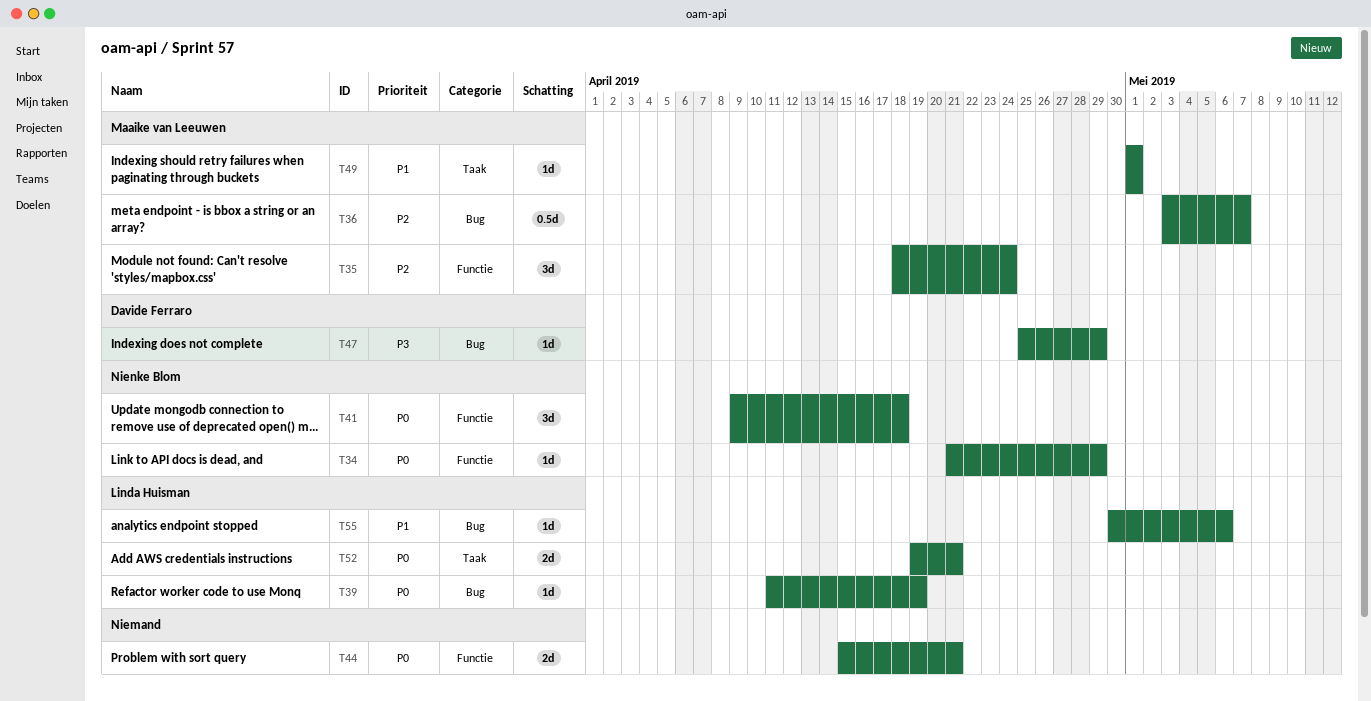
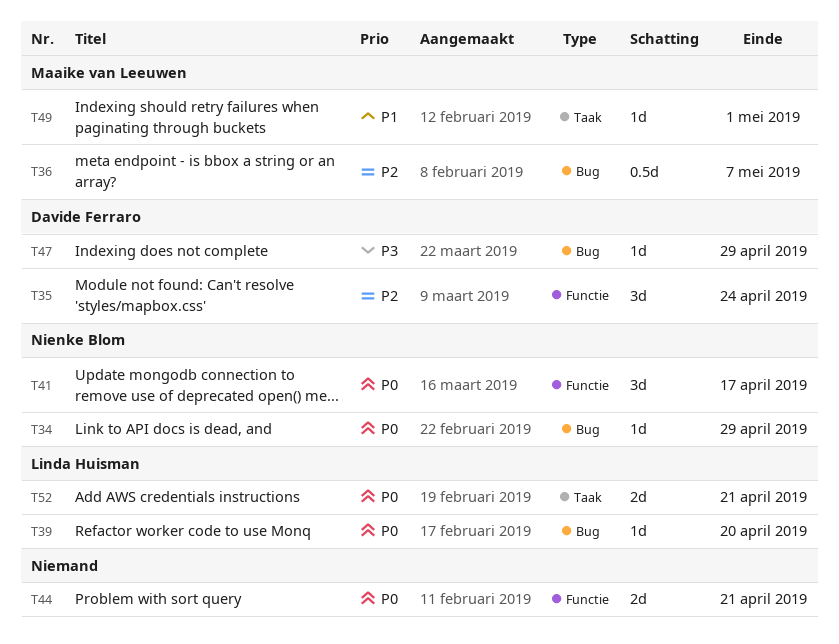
T34, label: Functie -> Bug
T35, owner: Maaike van Leeuwen -> Davide Ferraro
T39, due: Apr 19 -> Apr 20
T41, due: Apr 18 -> Apr 17
T55: present -> none

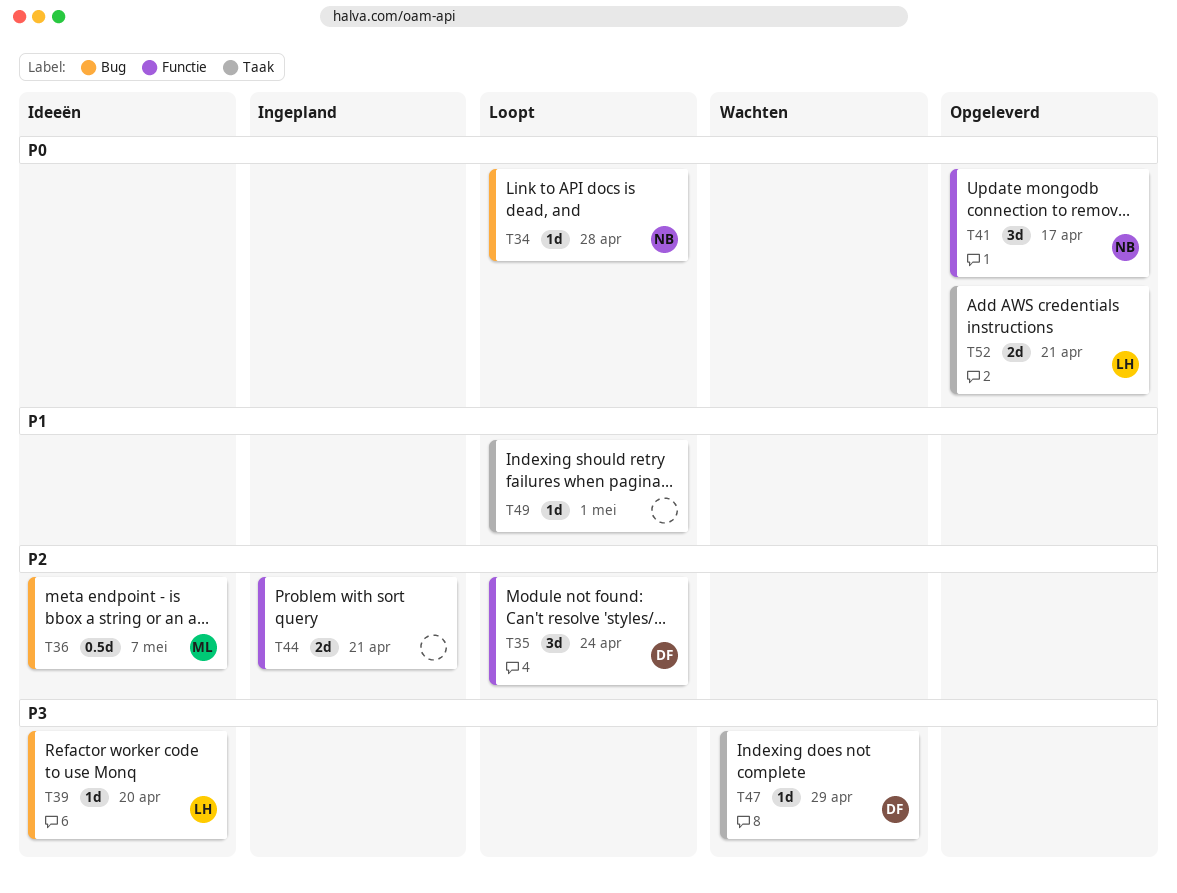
T34, due: Apr 29 -> Apr 28
T39, priority: P0 -> P3
T44, priority: P0 -> P2
T47, label: Bug -> Taak
T49, owner: Maaike van Leeuwen -> none

